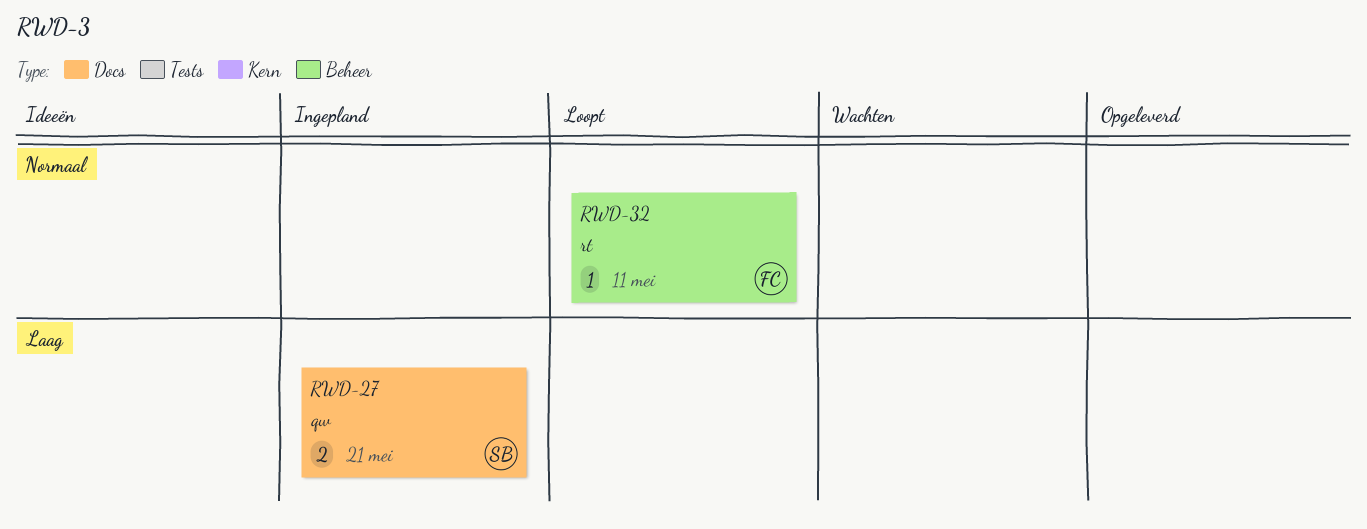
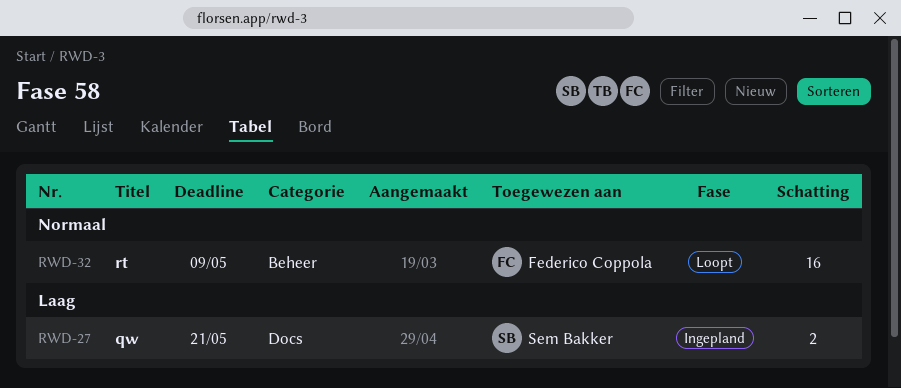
RWD-32, estimate: 1 -> 16
RWD-32, due: May 11 -> May 9

